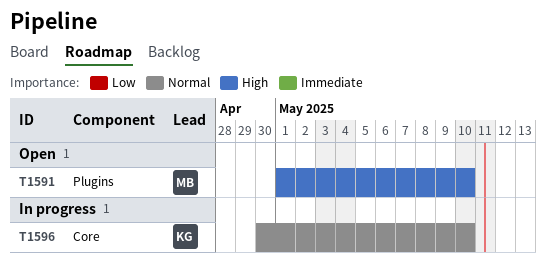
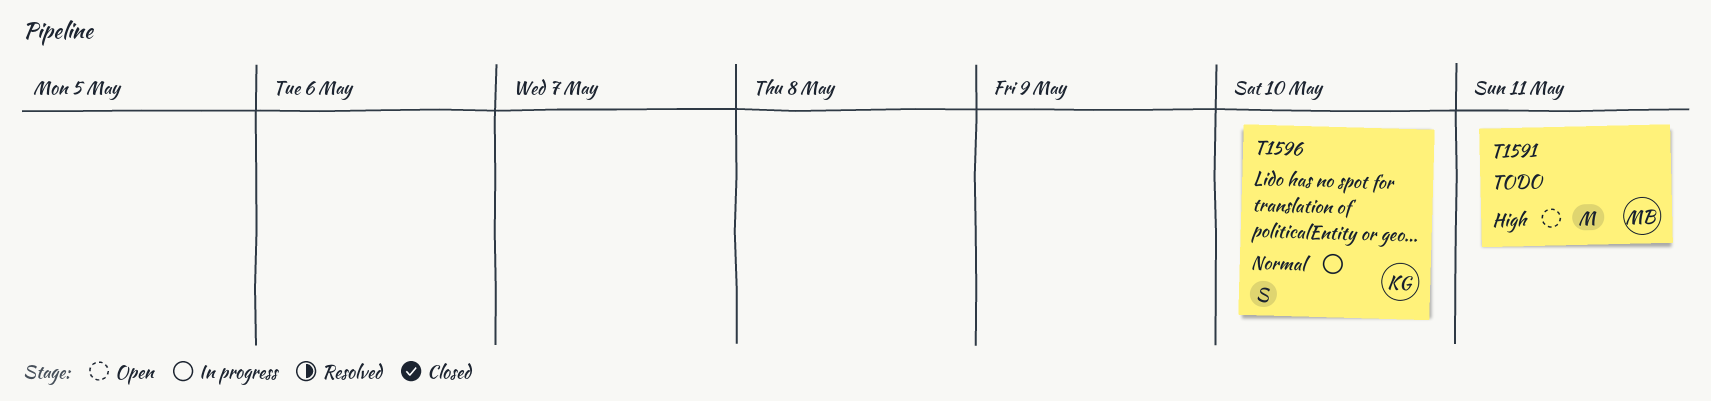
T1591, due: May 10 -> May 11

